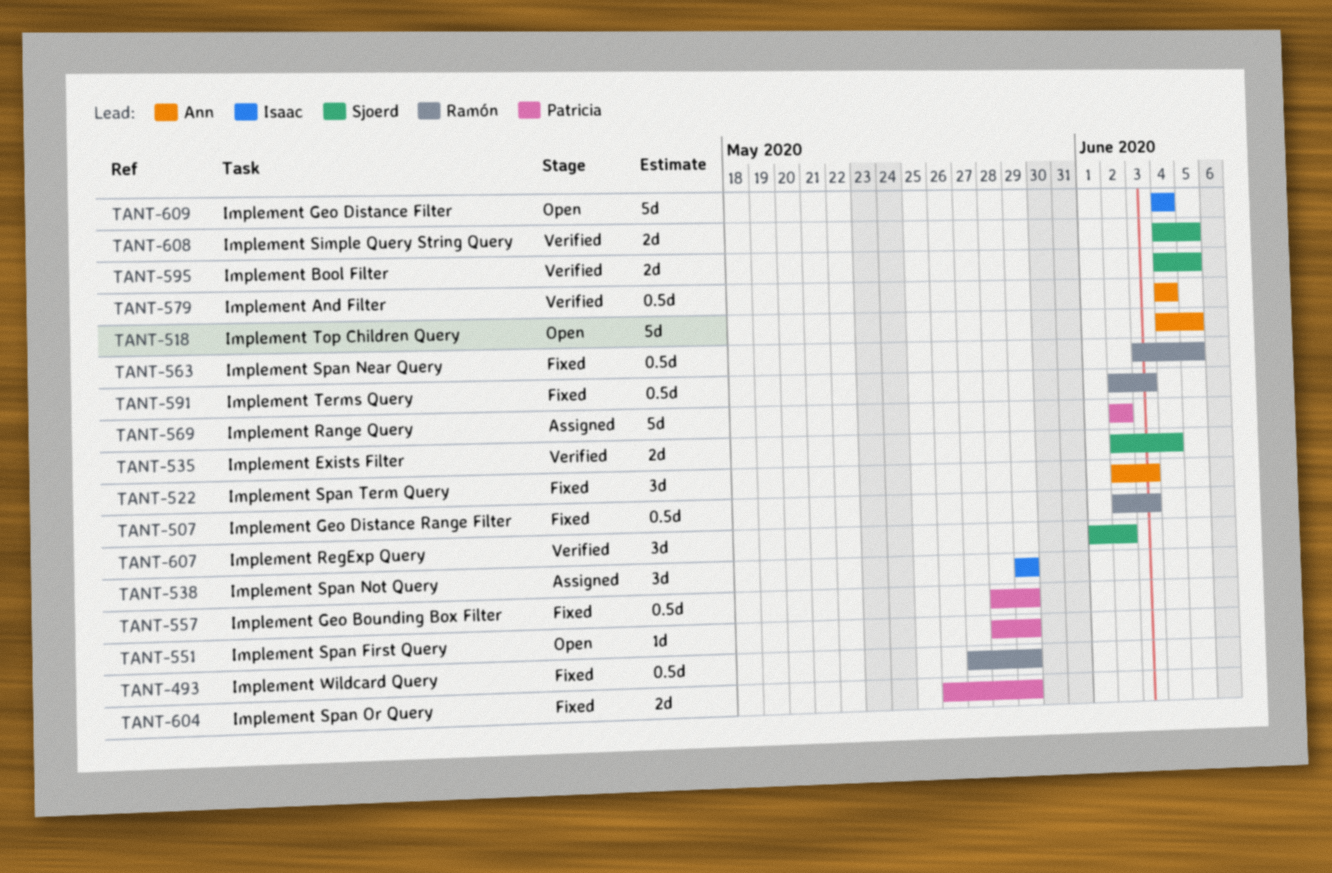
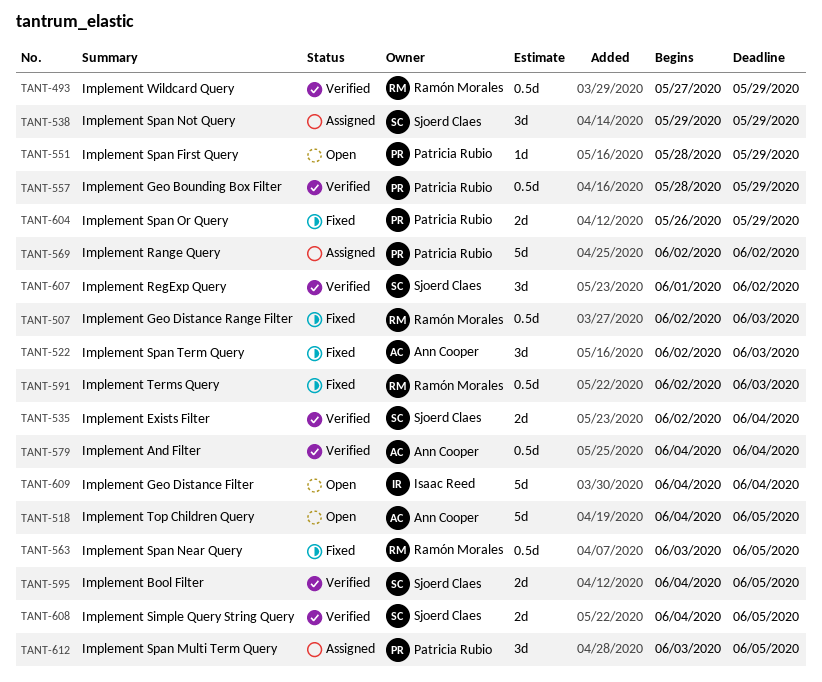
TANT-493, status: Fixed -> Verified
TANT-538, owner: Isaac Reed -> Sjoerd Claes
TANT-557, status: Fixed -> Verified
TANT-612: none -> present

